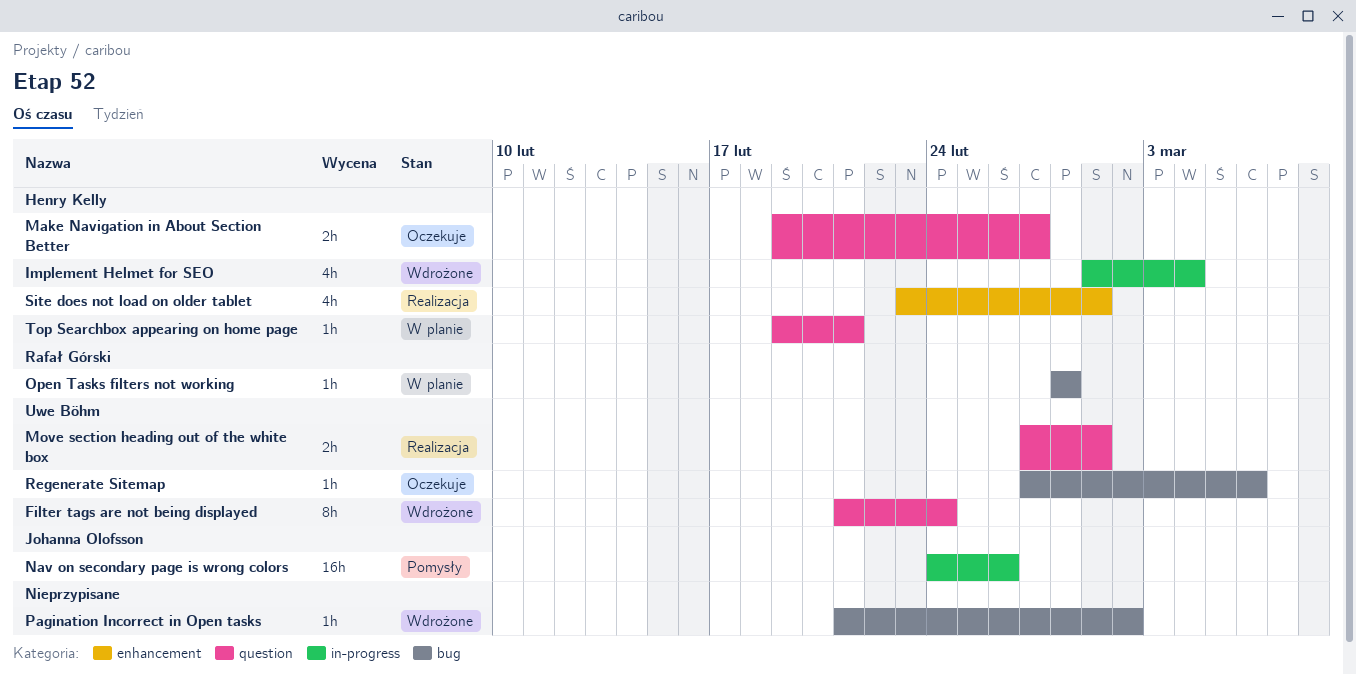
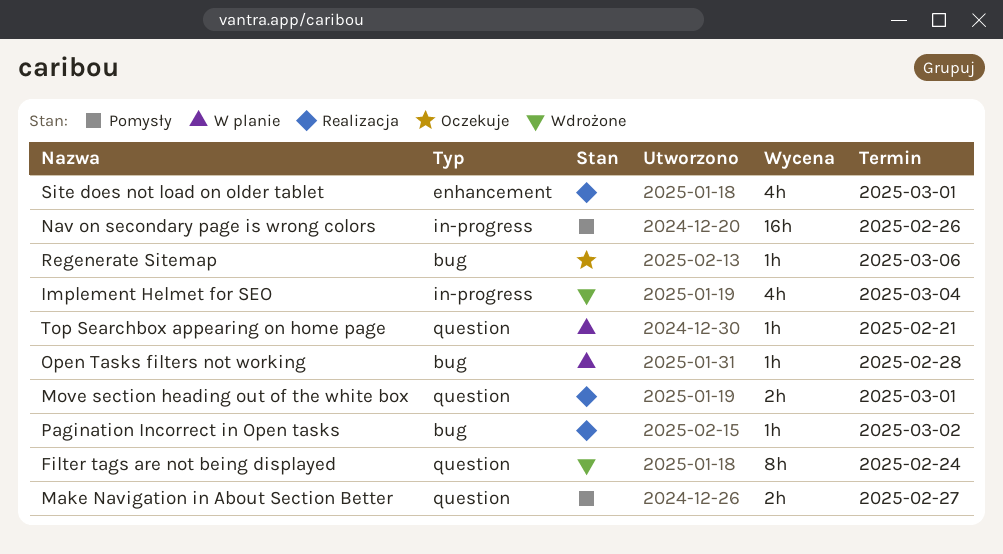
Make Navigation in About Section Better, status: Oczekuje -> Pomysły
Pagination Incorrect in Open tasks, status: Wdrożone -> Realizacja

